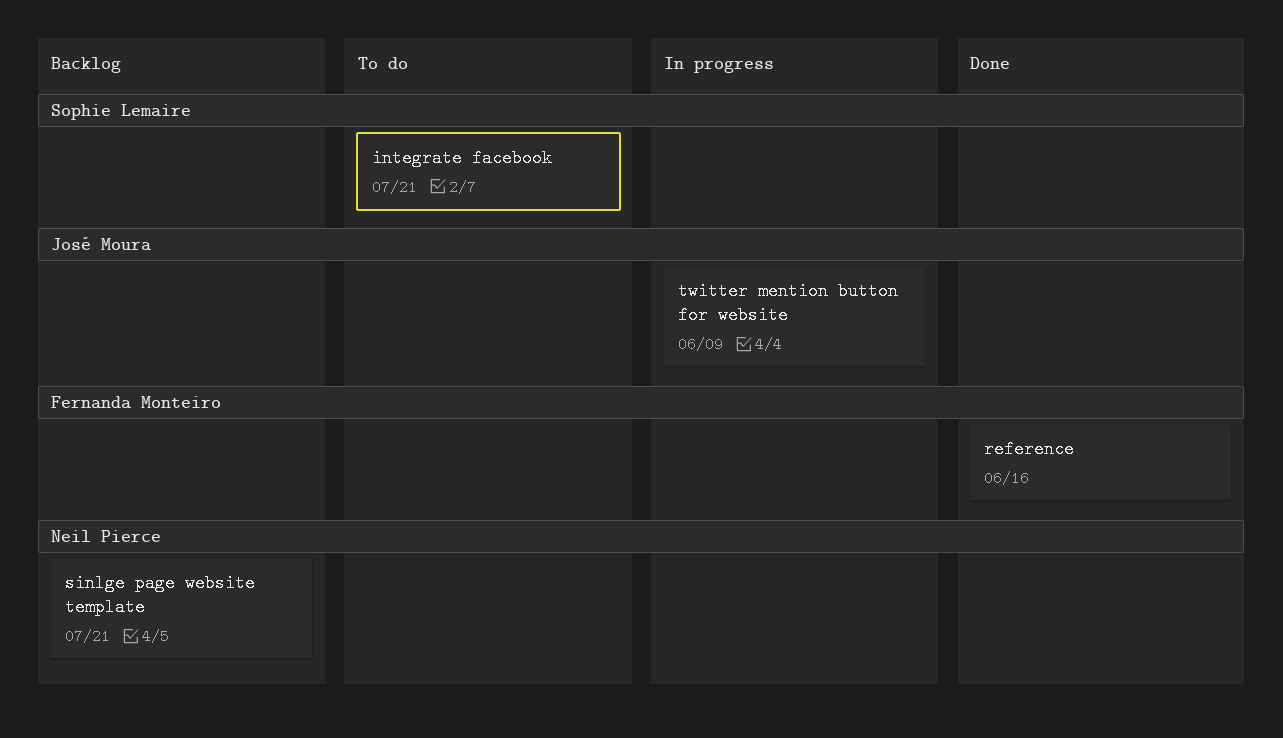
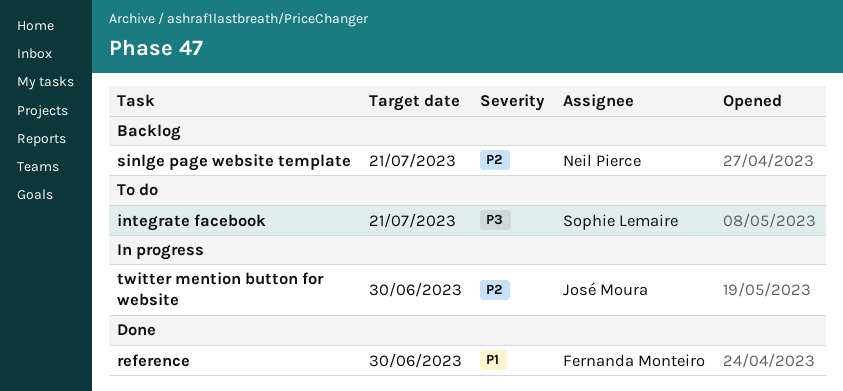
reference, due: Jun 16 -> Jun 30
twitter mention button for website, due: Jun 9 -> Jun 30

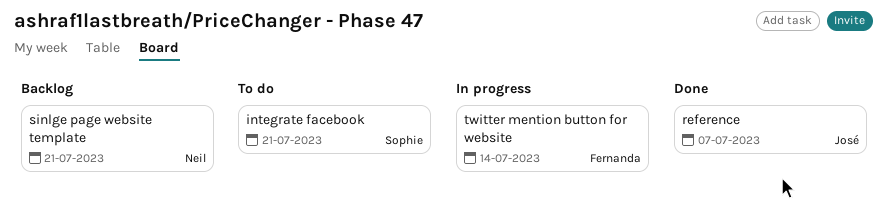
reference, owner: Fernanda Monteiro -> José Moura
reference, due: Jun 30 -> Jul 7
twitter mention button for website, owner: José Moura -> Fernanda Monteiro
twitter mention button for website, due: Jun 30 -> Jul 14

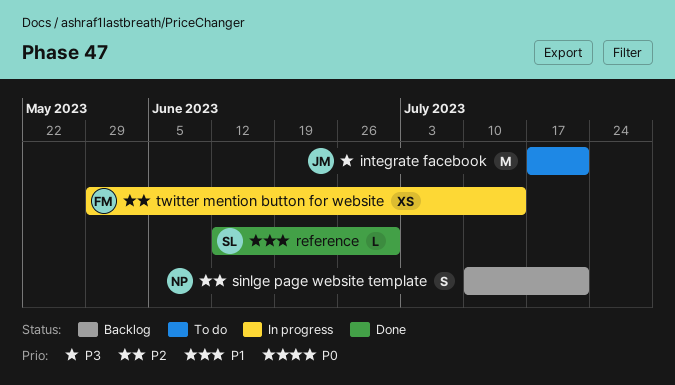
integrate facebook, owner: Sophie -> José
reference, owner: José -> Sophie
reference, due: Jul 7 -> Jun 30

